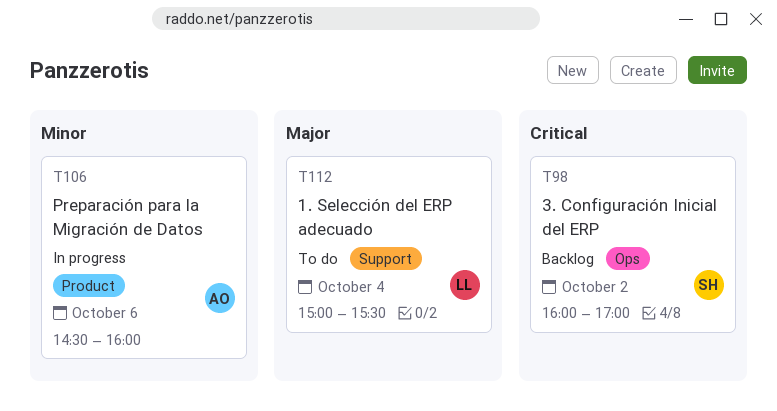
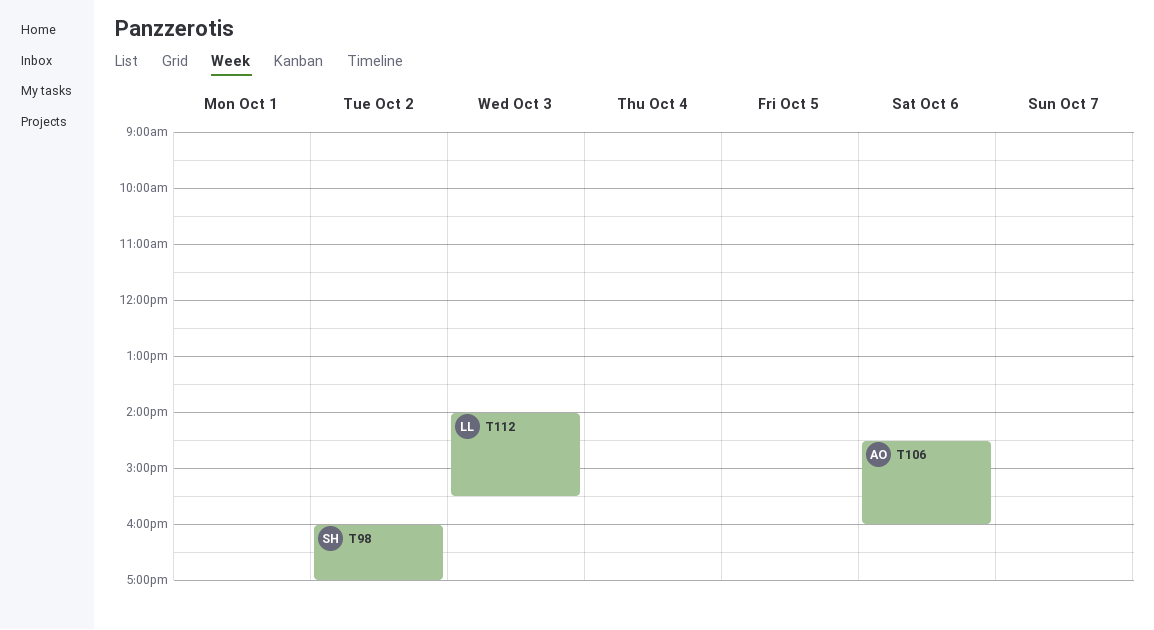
T112, day: Oct 4 -> Oct 3
T112, begins: 15:00 -> 14:00

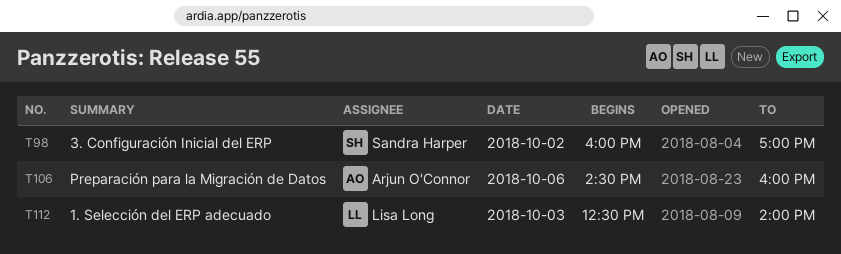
T112, begins: 14:00 -> 12:30
T112, ends: 15:30 -> 14:00

